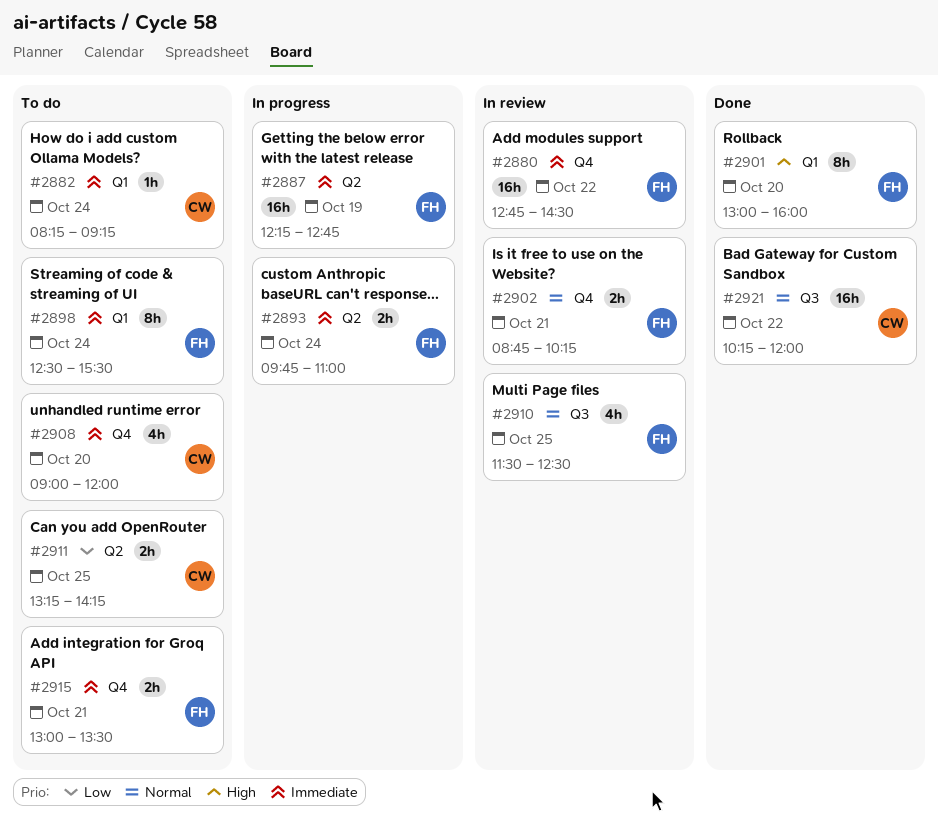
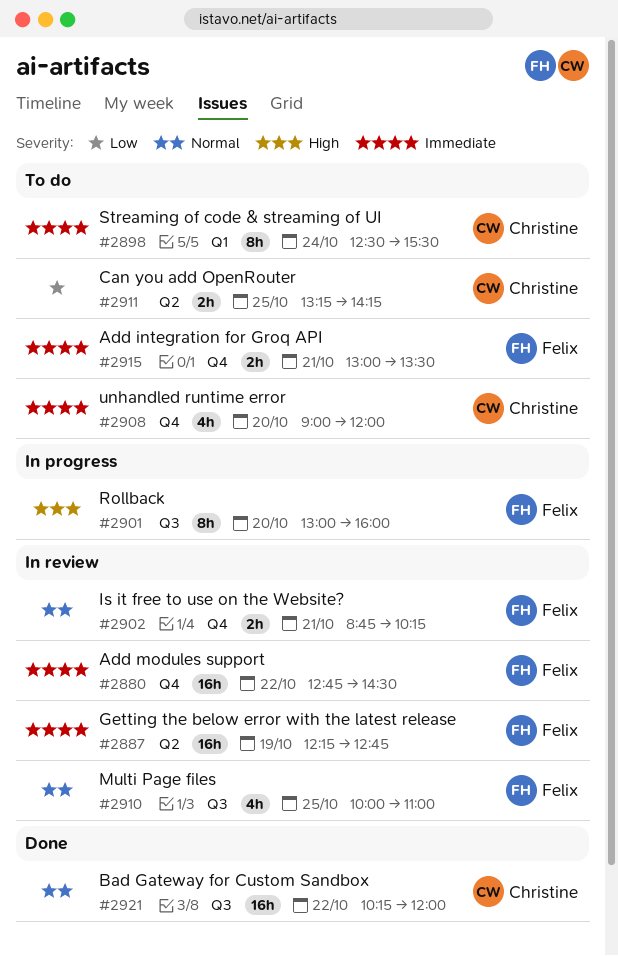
#2882: present -> none
#2887, status: In progress -> In review
#2893: present -> none
#2898, owner: Felix -> Christine
#2901, status: Done -> In progress
#2901, label: Q1 -> Q3
#2910, begins: 11:30 -> 10:00
#2910, ends: 12:30 -> 11:00

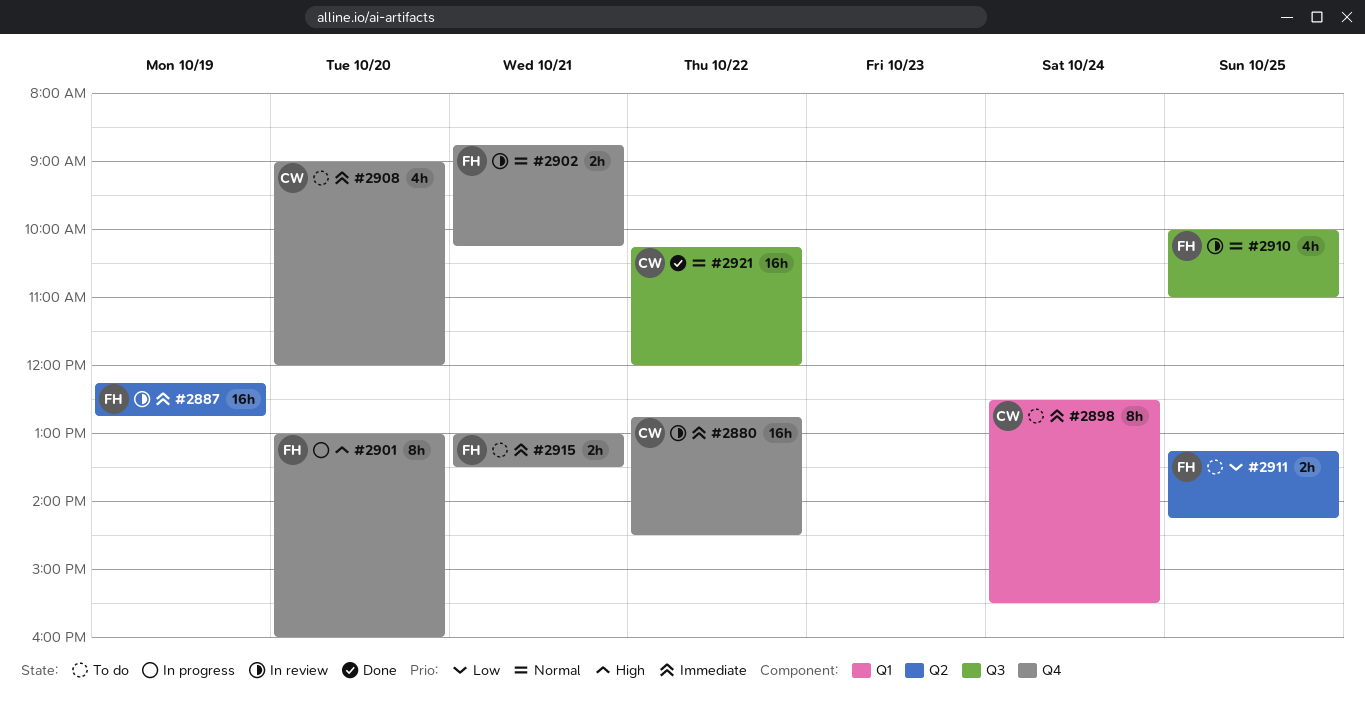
#2880, owner: Felix -> Christine
#2901, label: Q3 -> Q4
#2911, owner: Christine -> Felix

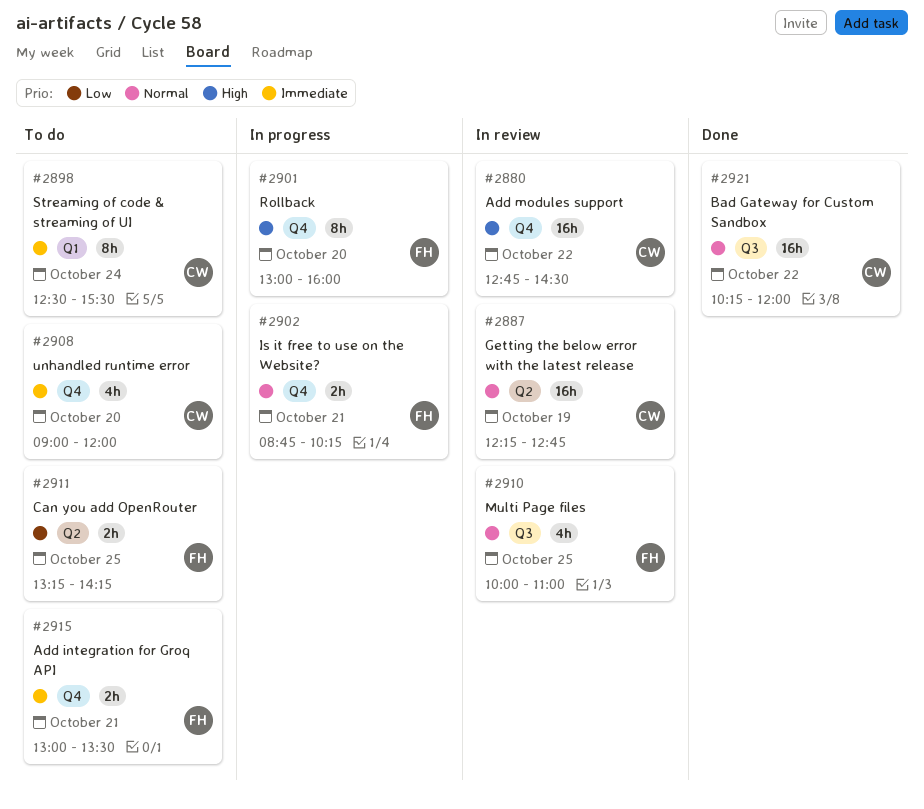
#2880, priority: Immediate -> High
#2887, owner: FH -> CW
#2887, priority: Immediate -> Normal
#2902, status: In review -> In progress

